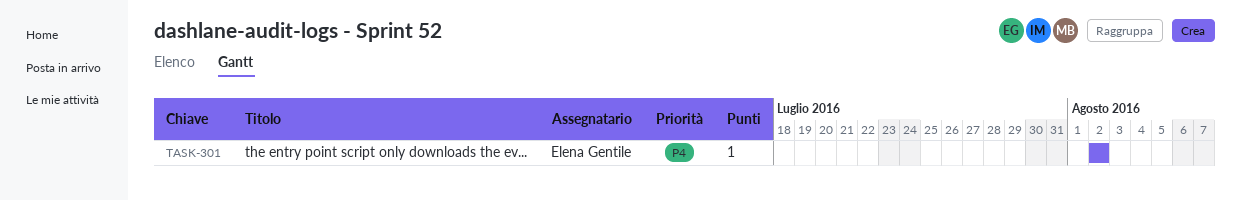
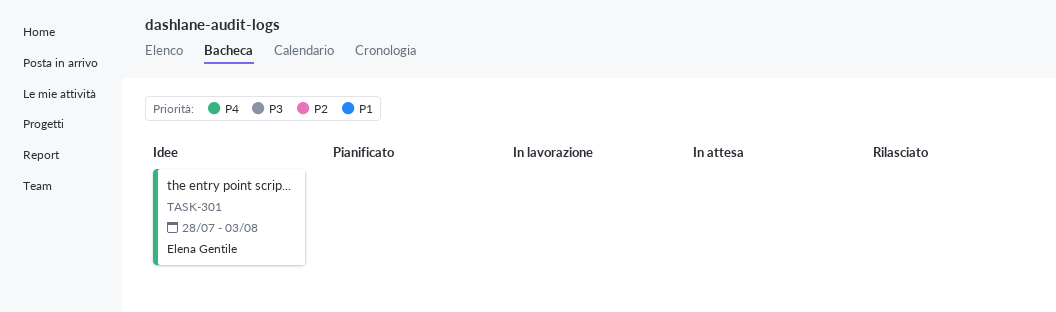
TASK-301, start: Aug 2 -> Jul 28
TASK-301, due: Aug 2 -> Aug 3

